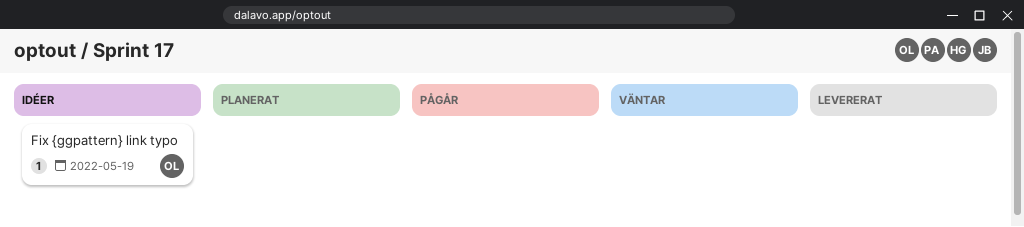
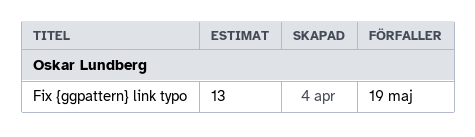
Fix {ggpattern} link typo, estimate: 1 -> 13

